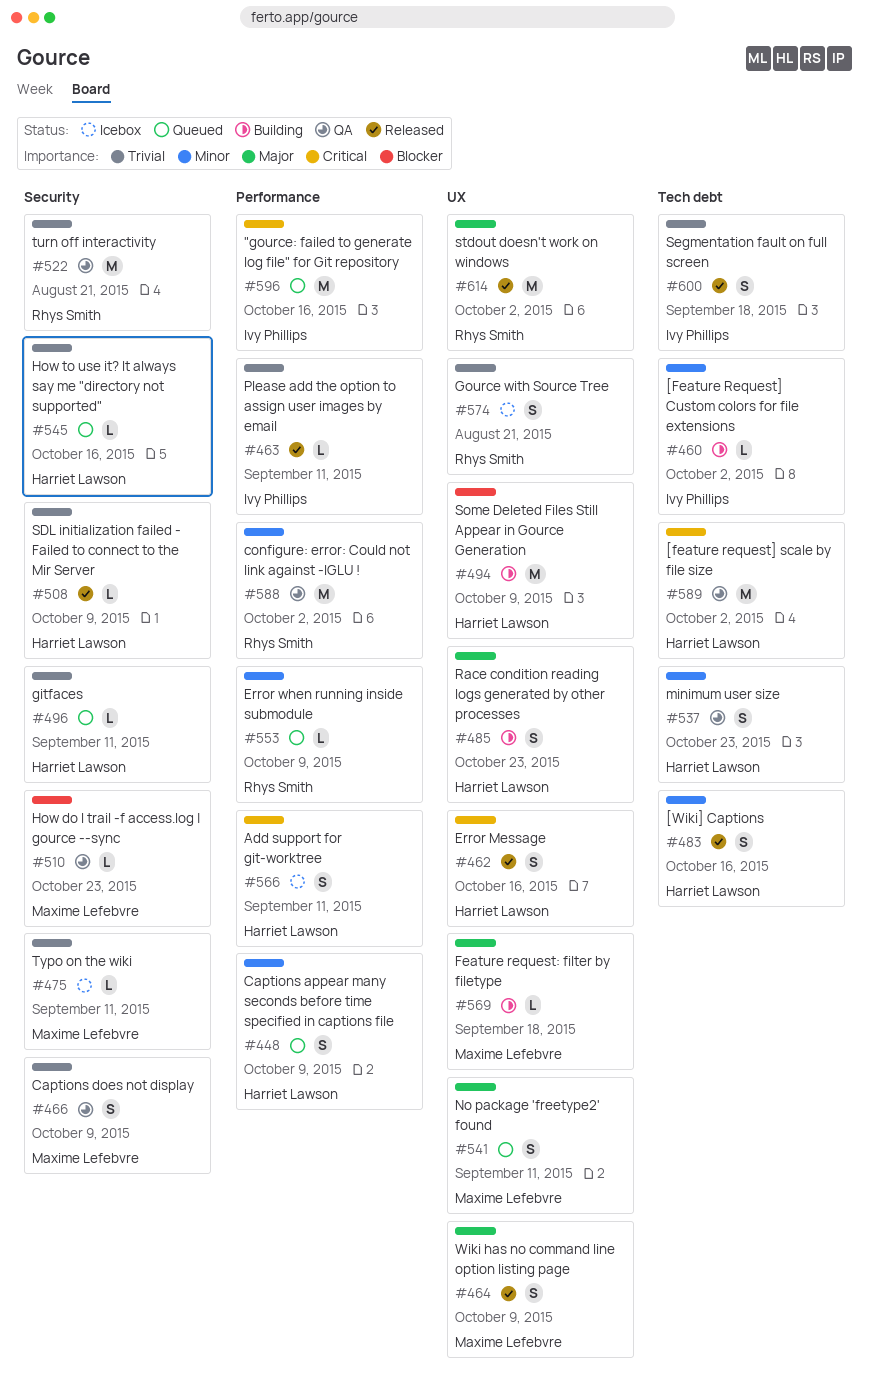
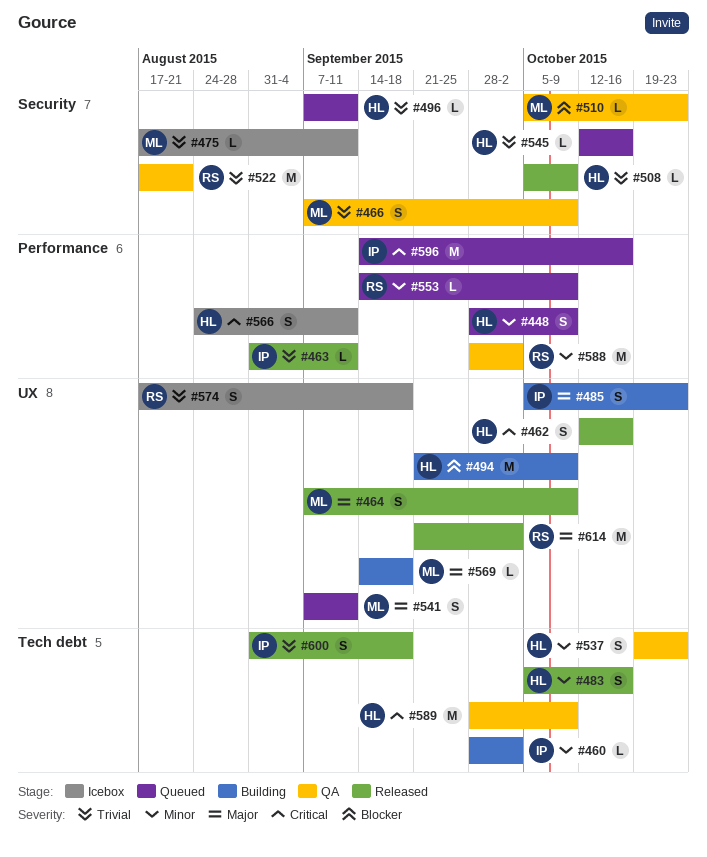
#485, owner: Harriet Lawson -> Ivy Phillips
#574, due: Aug 21 -> Sep 18
#589, due: Oct 2 -> Oct 9

